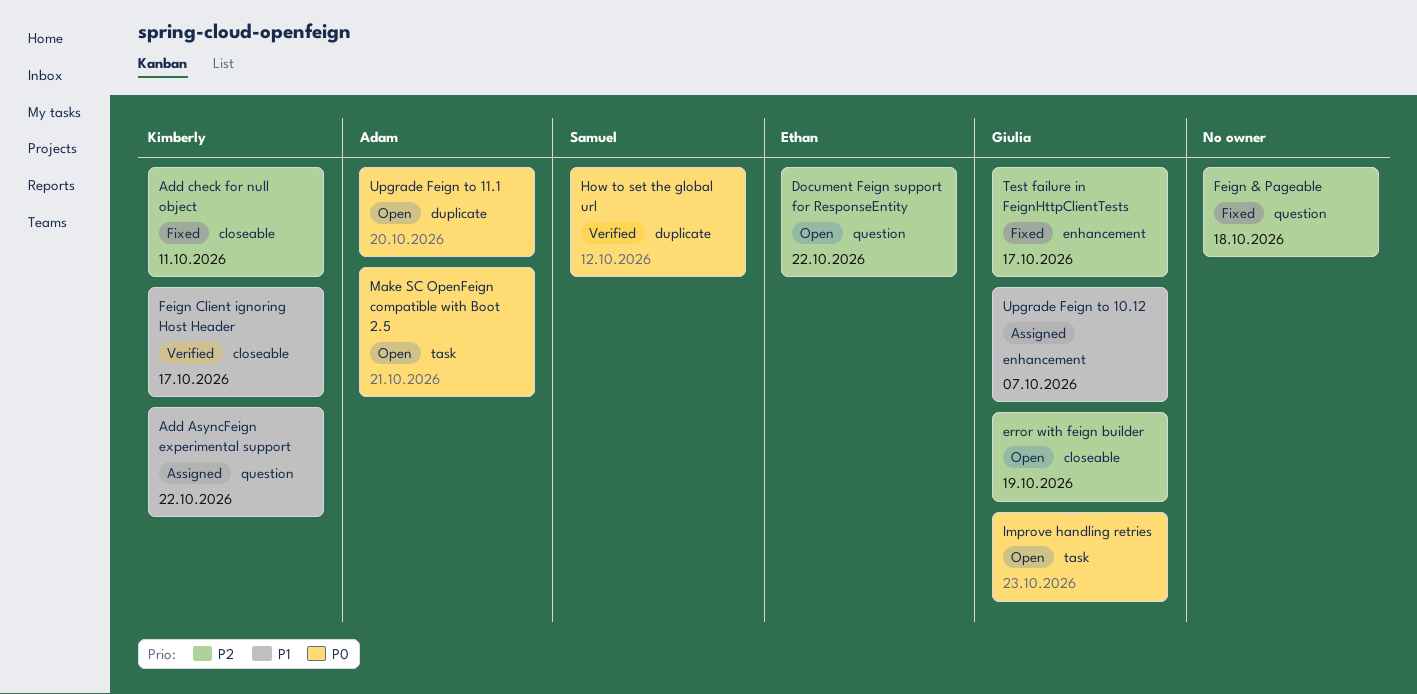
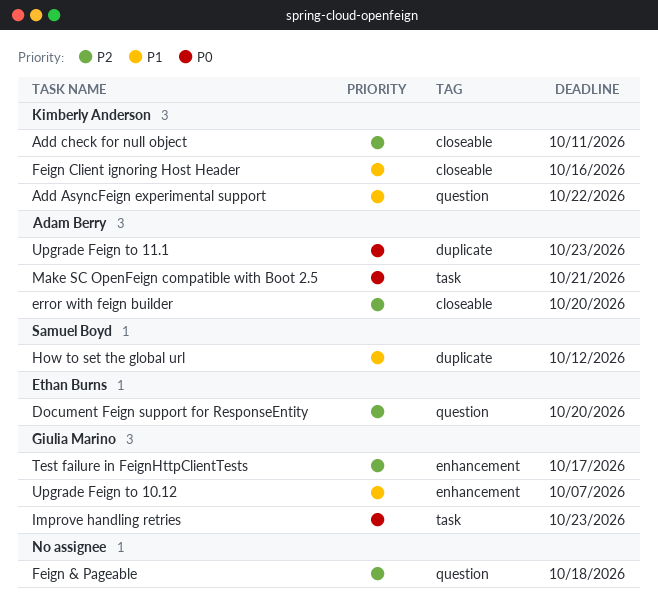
Document Feign support for ResponseEntity, due: Oct 22 -> Oct 20
error with feign builder, owner: Giulia Marino -> Adam Berry
error with feign builder, due: Oct 19 -> Oct 20
Feign Client ignoring Host Header, due: Oct 17 -> Oct 16
How to set the global url, priority: P0 -> P1
Upgrade Feign to 11.1, due: Oct 20 -> Oct 23

